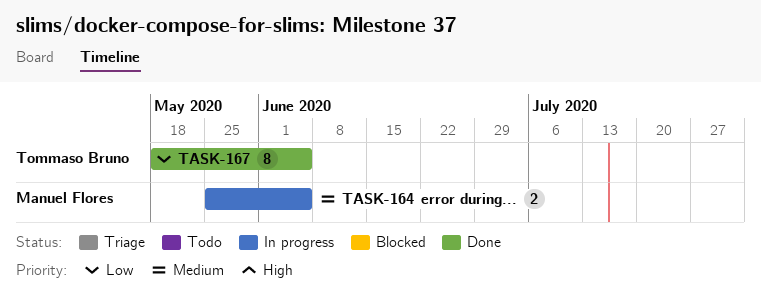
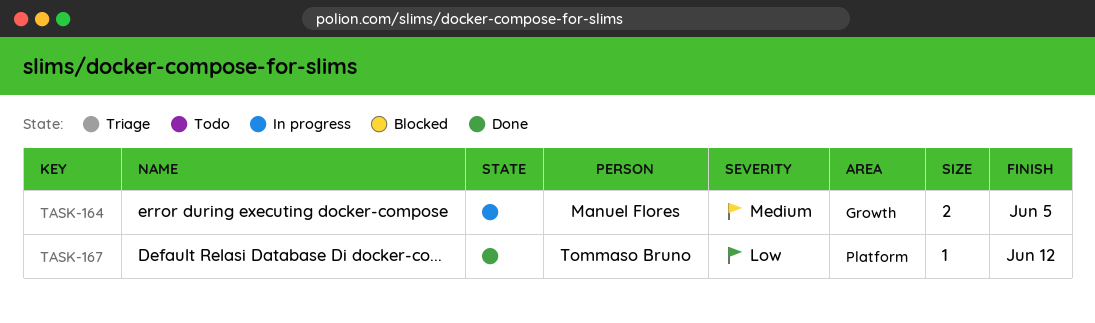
TASK-167, estimate: 8 -> 1
TASK-167, due: Jun 5 -> Jun 12

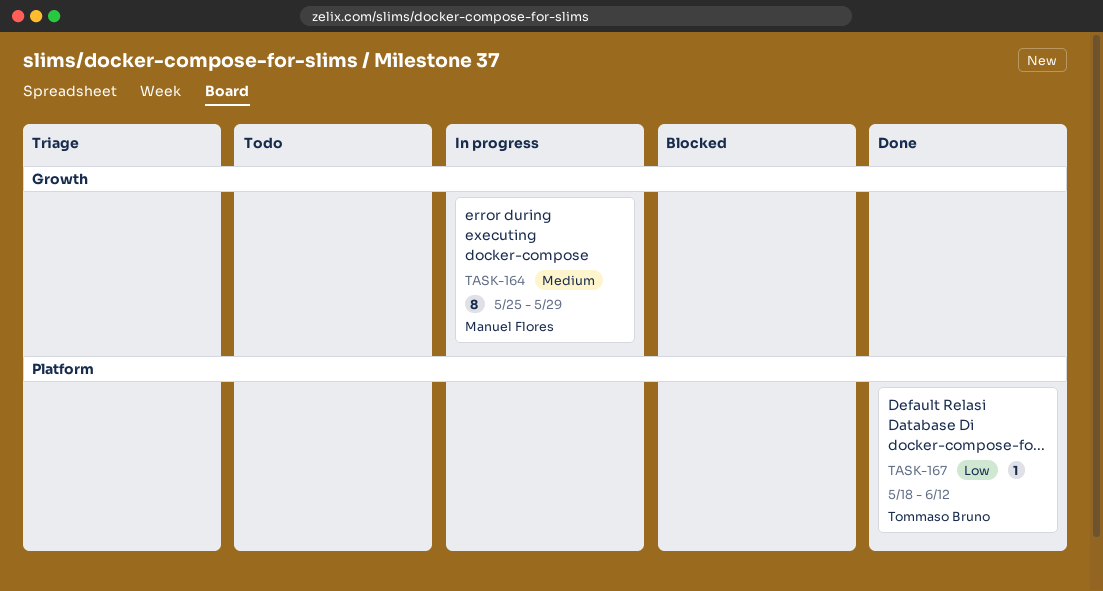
TASK-164, estimate: 2 -> 8
TASK-164, due: Jun 5 -> May 29

